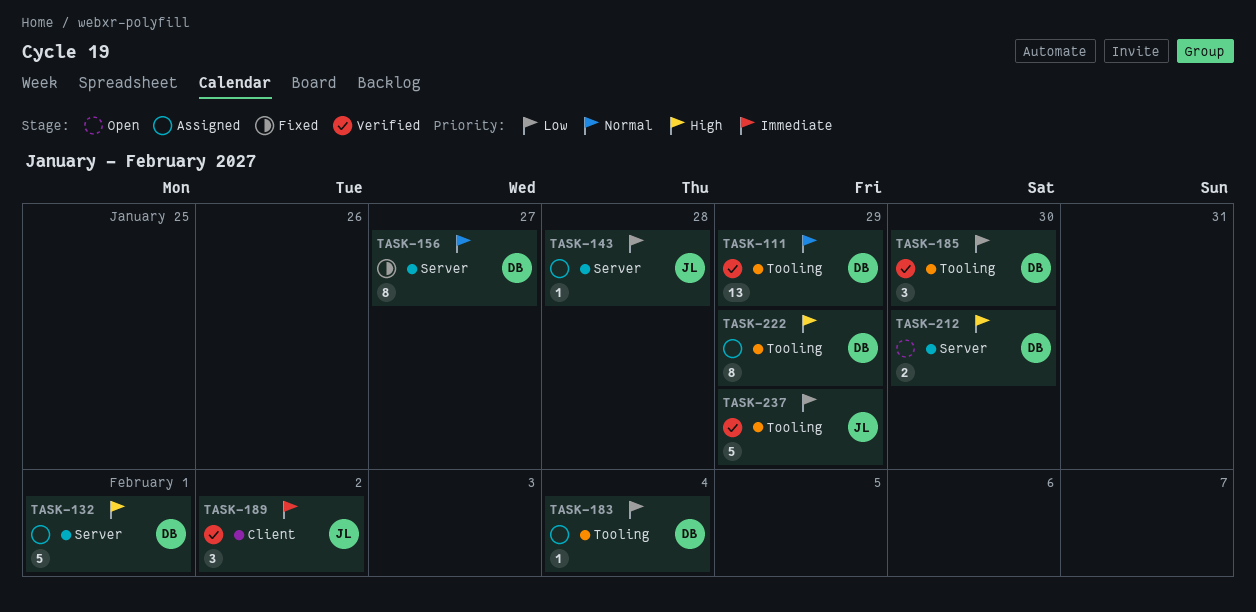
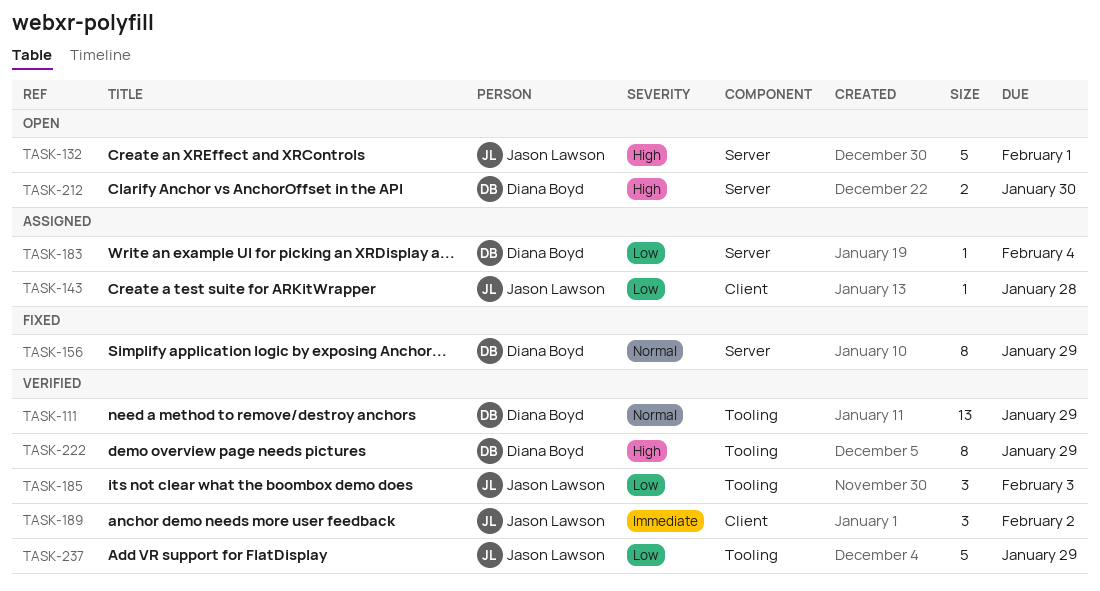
TASK-132, status: Assigned -> Open
TASK-132, owner: Diana Boyd -> Jason Lawson
TASK-143, label: Server -> Client
TASK-156, due: Jan 27 -> Jan 29
TASK-183, label: Tooling -> Server
TASK-185, owner: Diana Boyd -> Jason Lawson
TASK-185, due: Jan 30 -> Feb 3
TASK-222, status: Assigned -> Verified

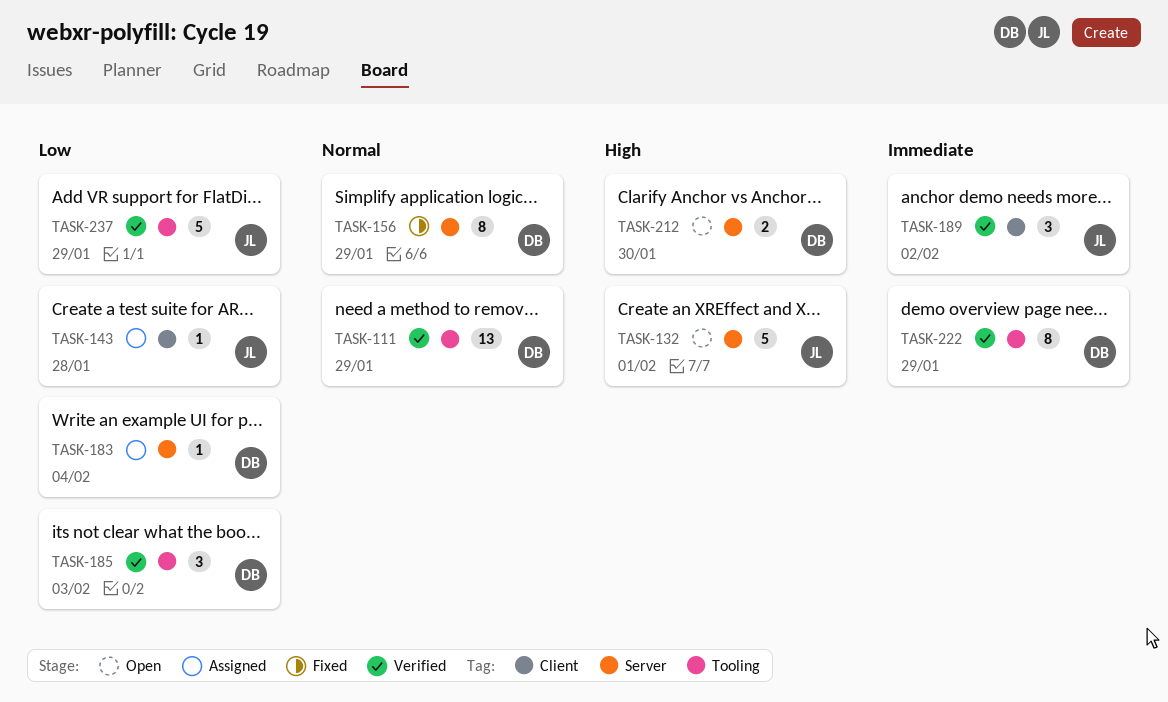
TASK-185, owner: Jason Lawson -> Diana Boyd
TASK-222, priority: High -> Immediate

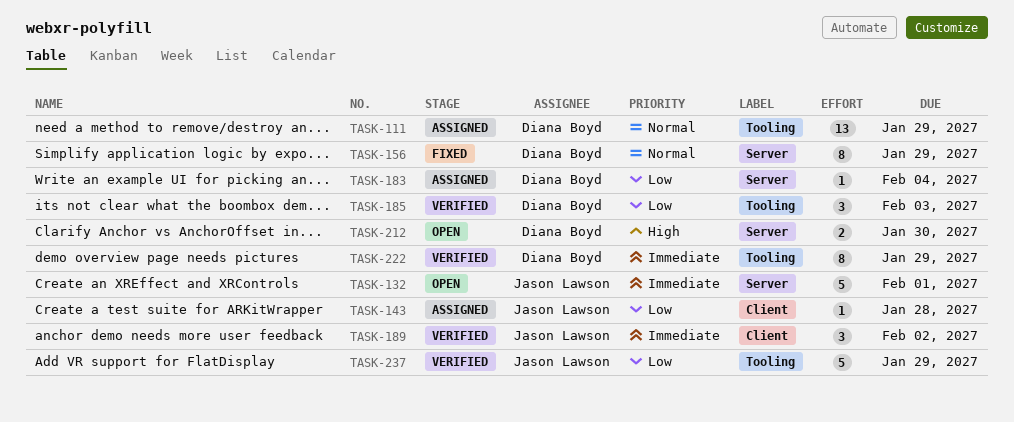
TASK-111, status: Verified -> Assigned
TASK-132, priority: High -> Immediate

